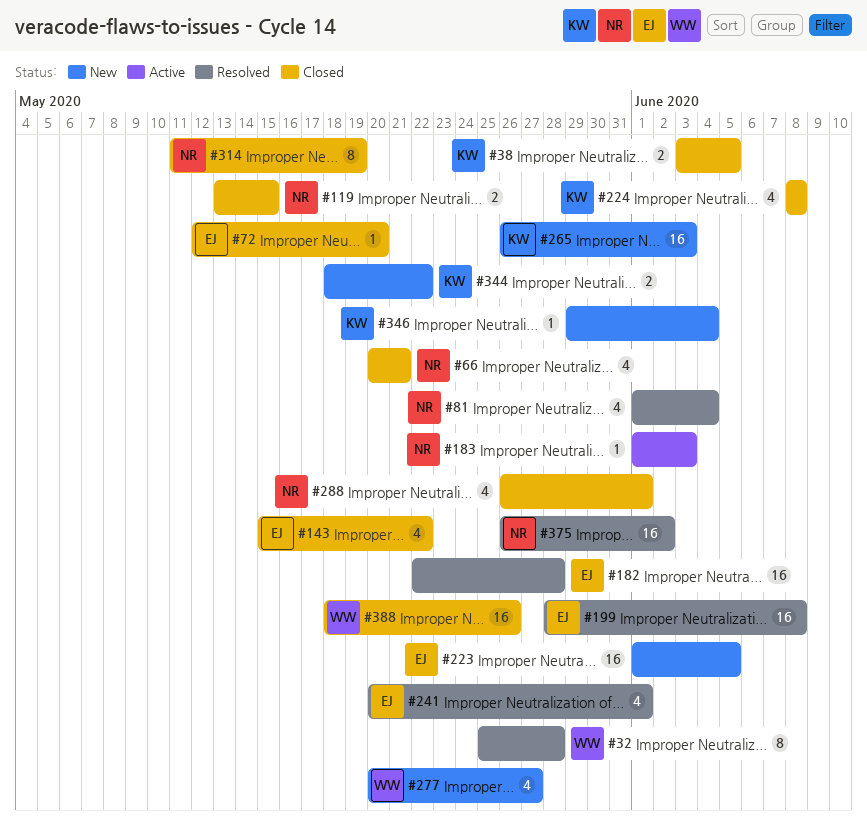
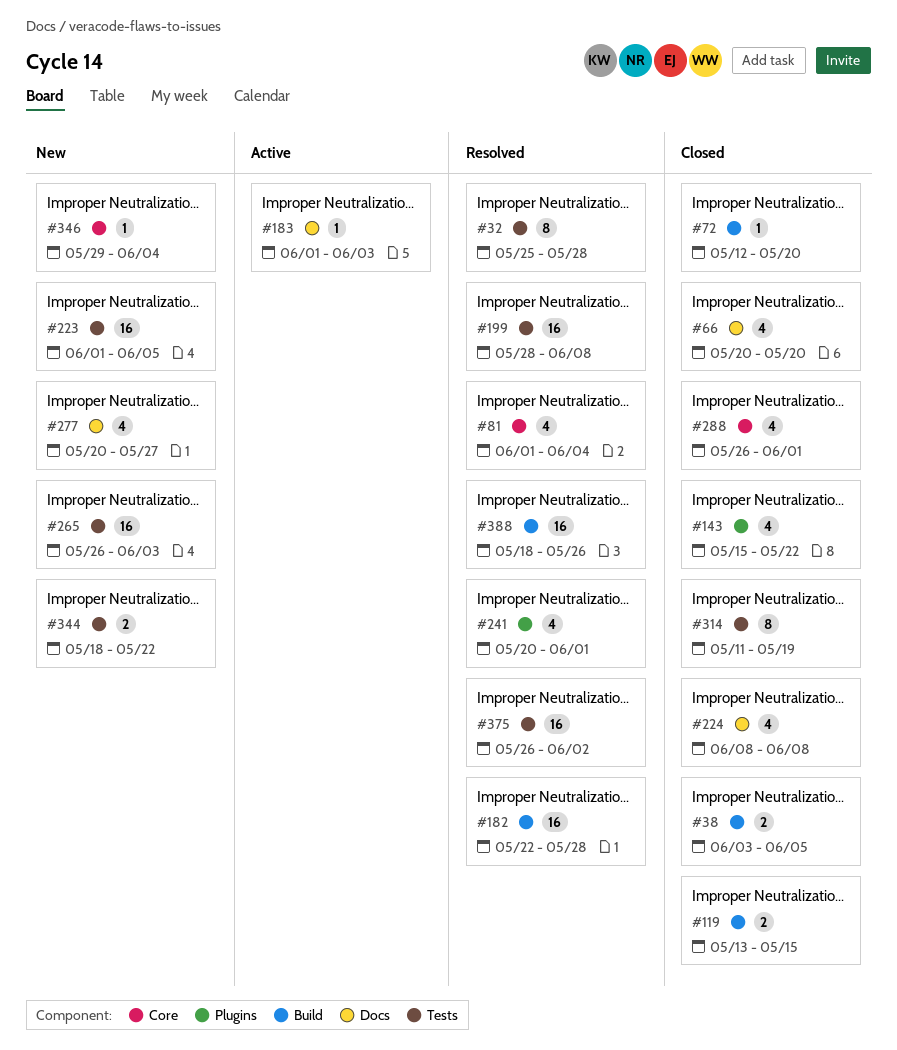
#66, due: May 21 -> May 20
#388, status: Closed -> Resolved

